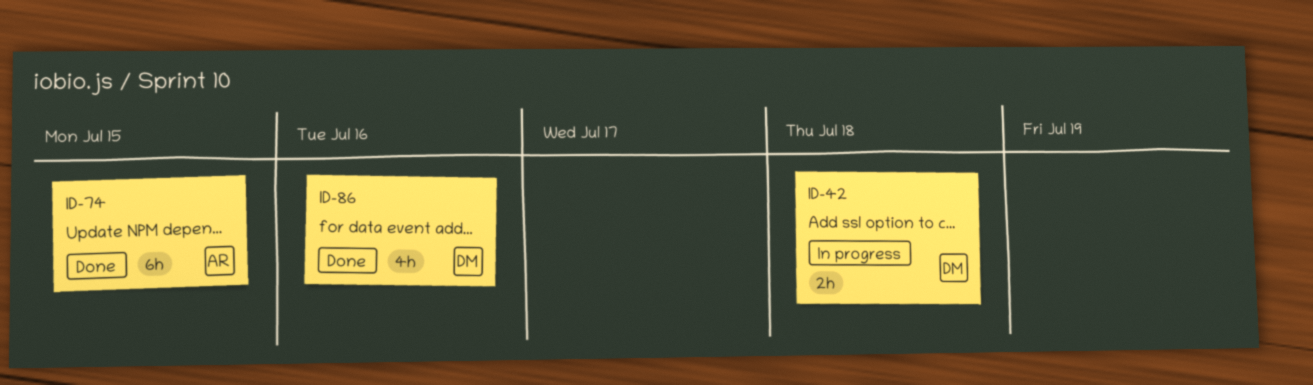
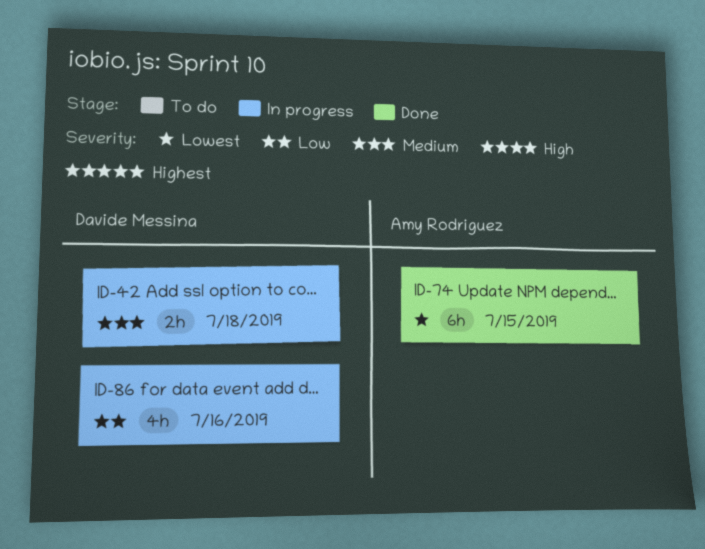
ID-86, status: Done -> In progress

